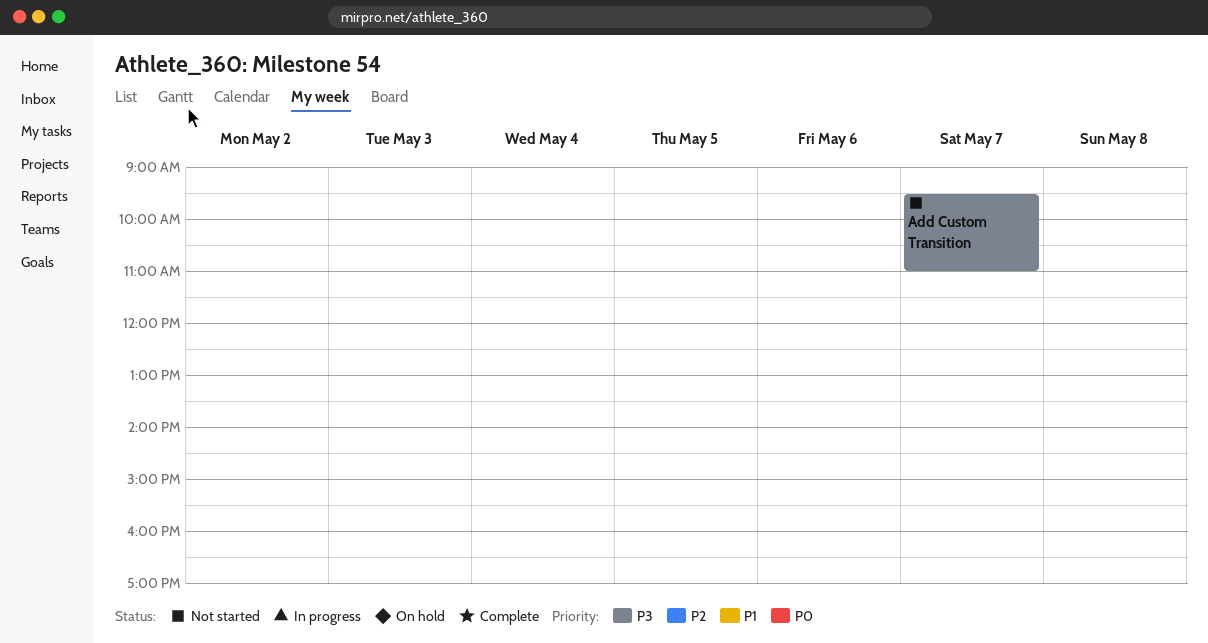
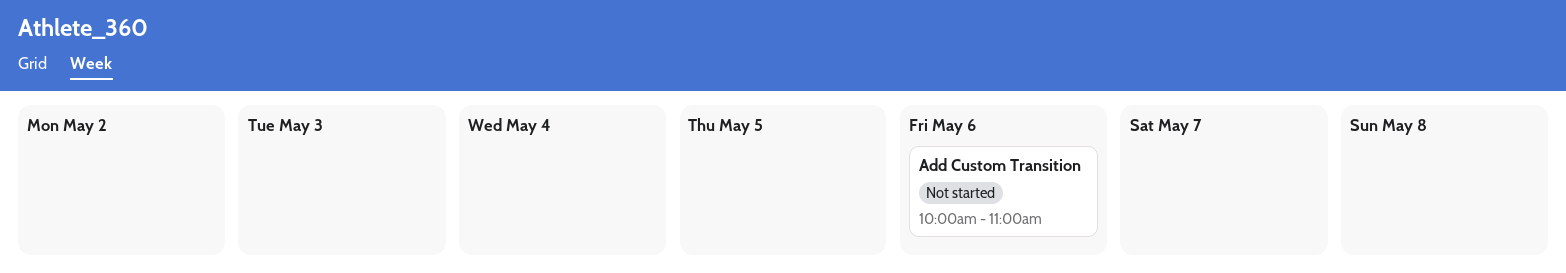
Add Custom Transition, day: May 7 -> May 6
Add Custom Transition, begins: 09:30 -> 10:00

